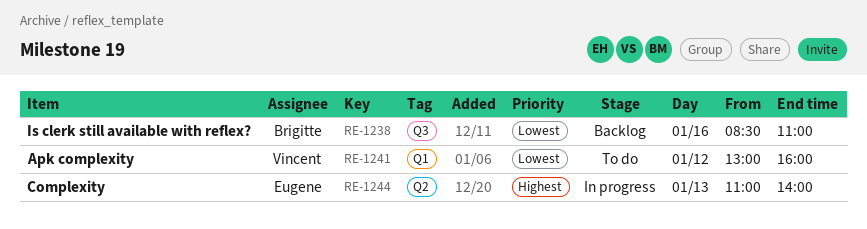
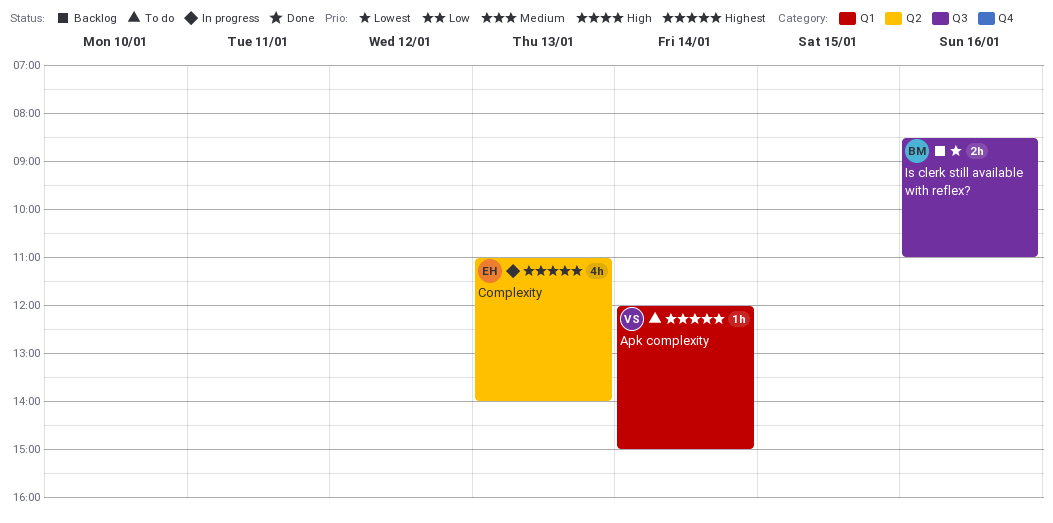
Apk complexity, priority: Lowest -> Highest
Apk complexity, day: Jan 12 -> Jan 14
Apk complexity, begins: 13:00 -> 12:00
Apk complexity, ends: 16:00 -> 15:00

